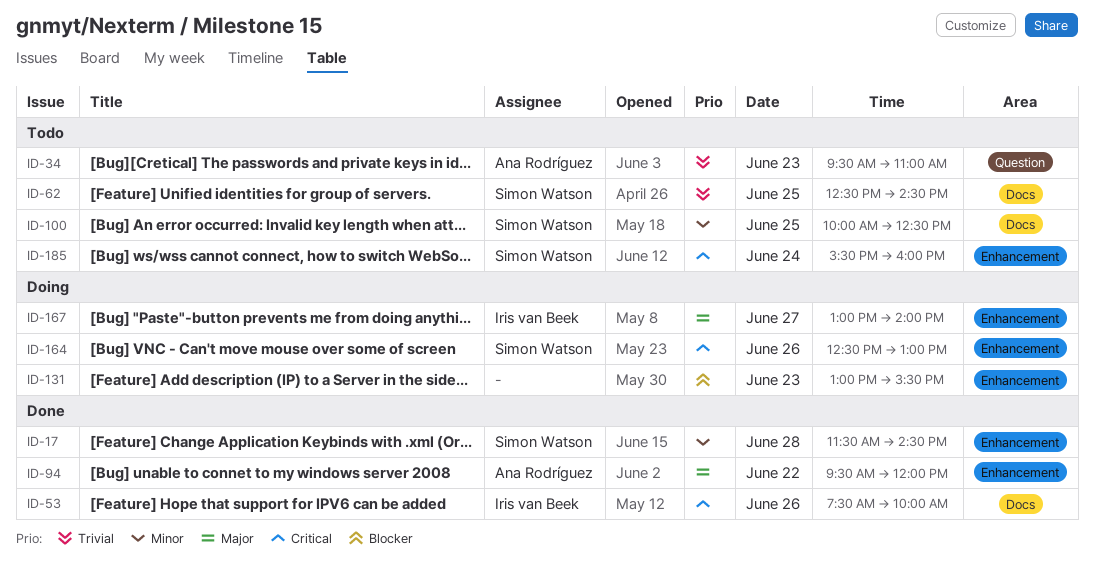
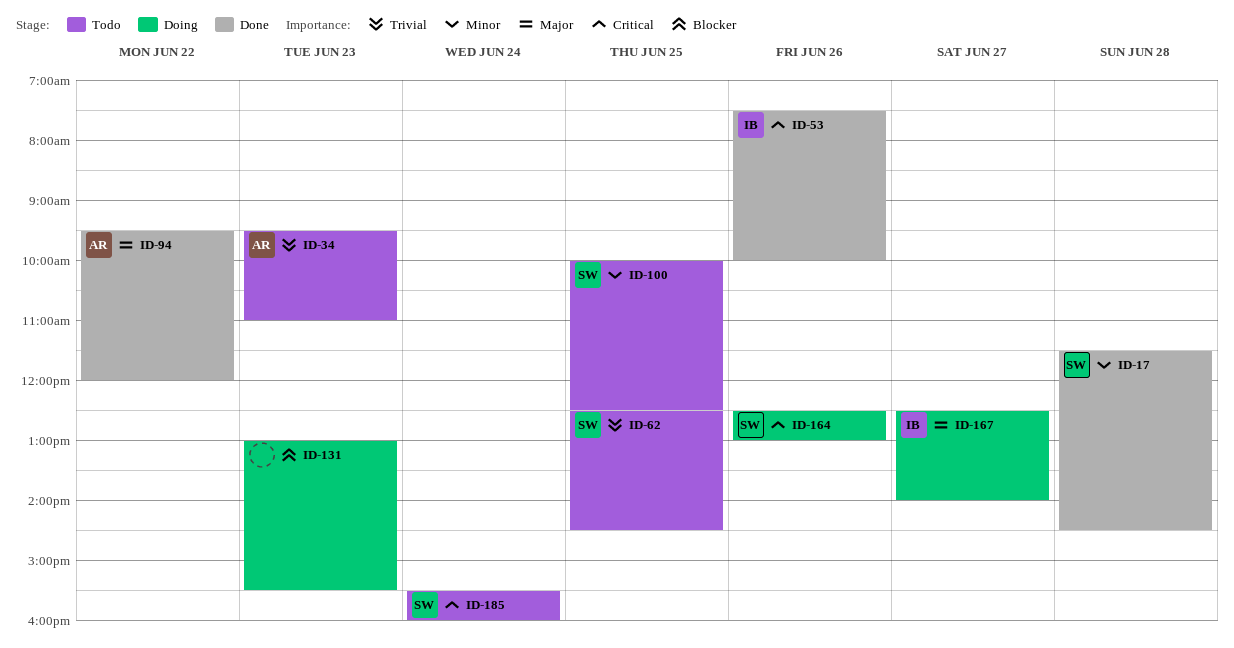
ID-167, begins: 13:00 -> 12:30

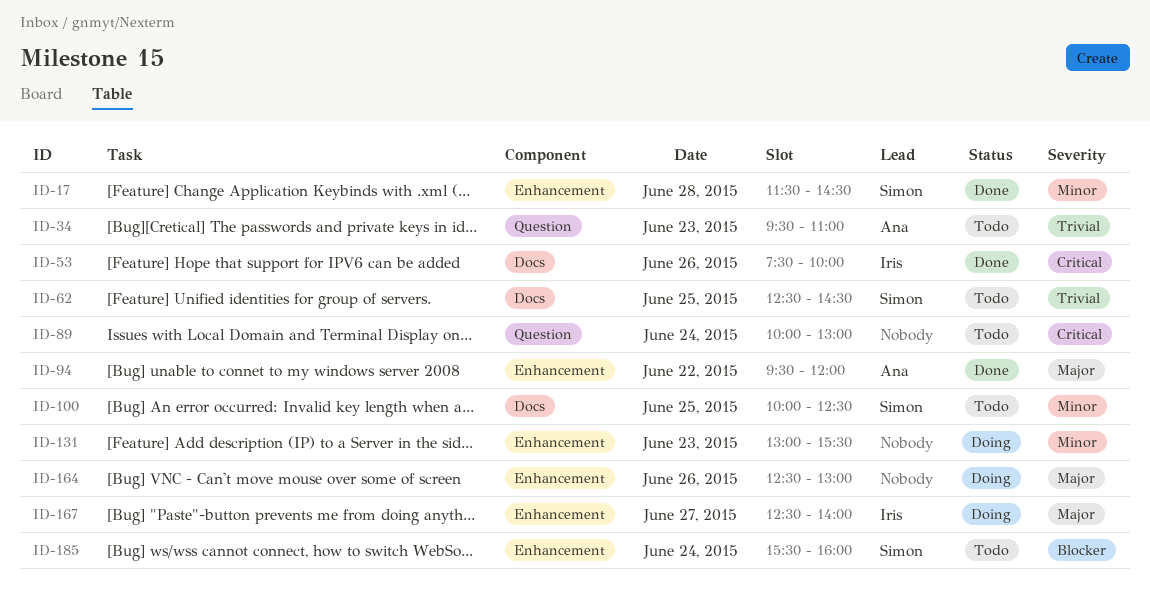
ID-89: none -> present
ID-131, priority: Blocker -> Minor
ID-164, owner: Simon -> none
ID-164, priority: Critical -> Major
ID-185, priority: Critical -> Blocker

